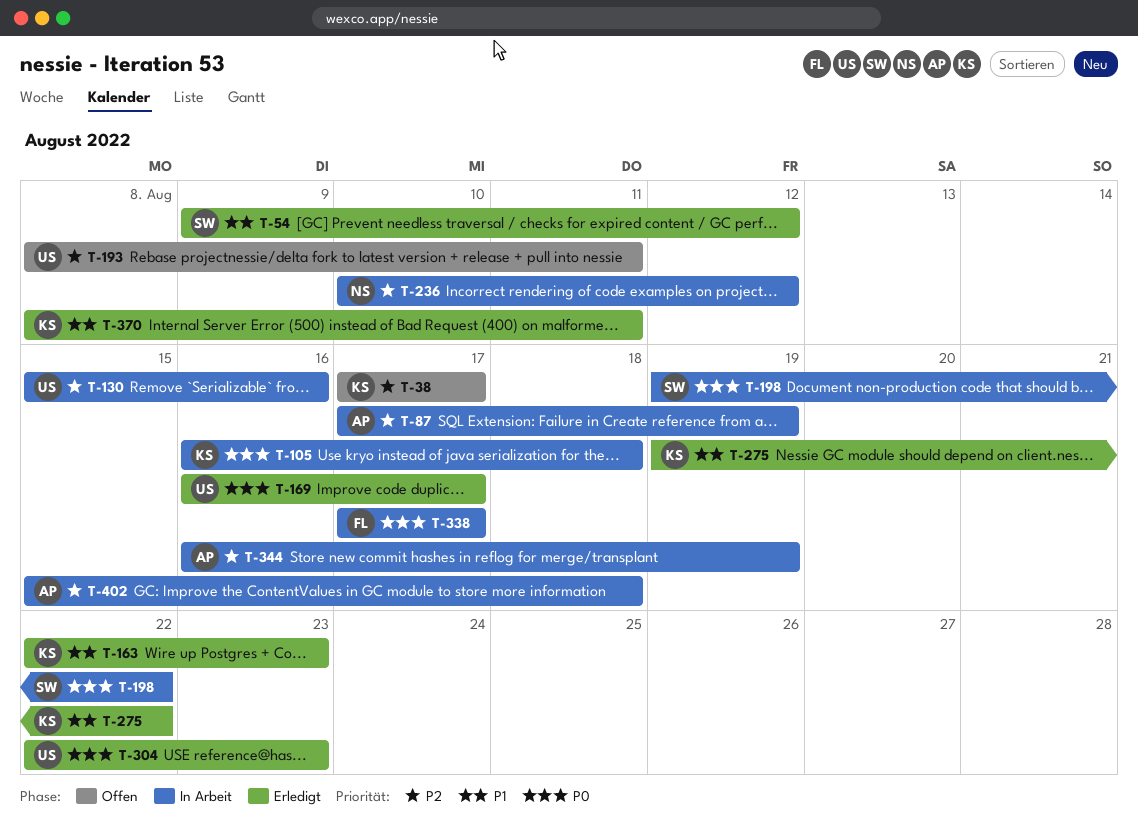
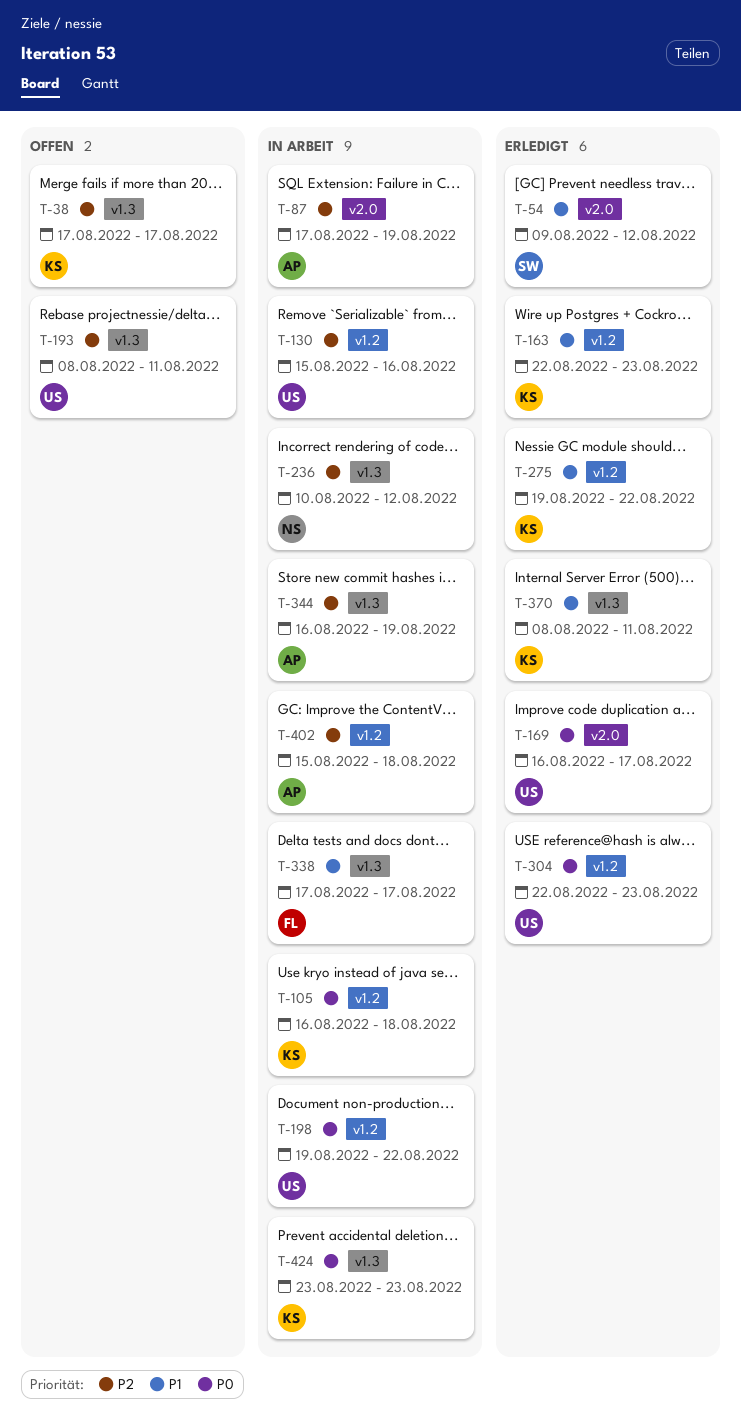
T-198, owner: SW -> US
T-338, priority: P0 -> P1
T-424: none -> present

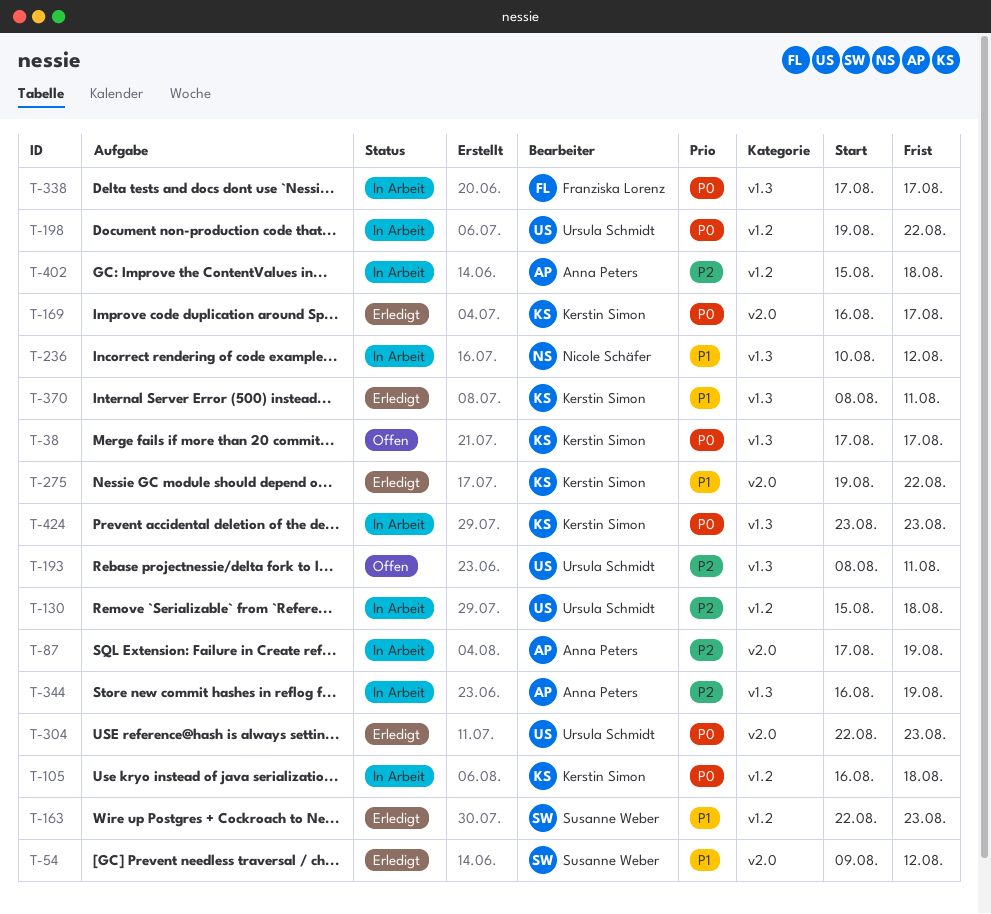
T-38, priority: P2 -> P0
T-130, due: Aug 16 -> Aug 18
T-163, owner: Kerstin Simon -> Susanne Weber
T-169, owner: Ursula Schmidt -> Kerstin Simon
T-236, priority: P2 -> P1
T-275, label: v1.2 -> v2.0
T-304, label: v1.2 -> v2.0
T-338, priority: P1 -> P0

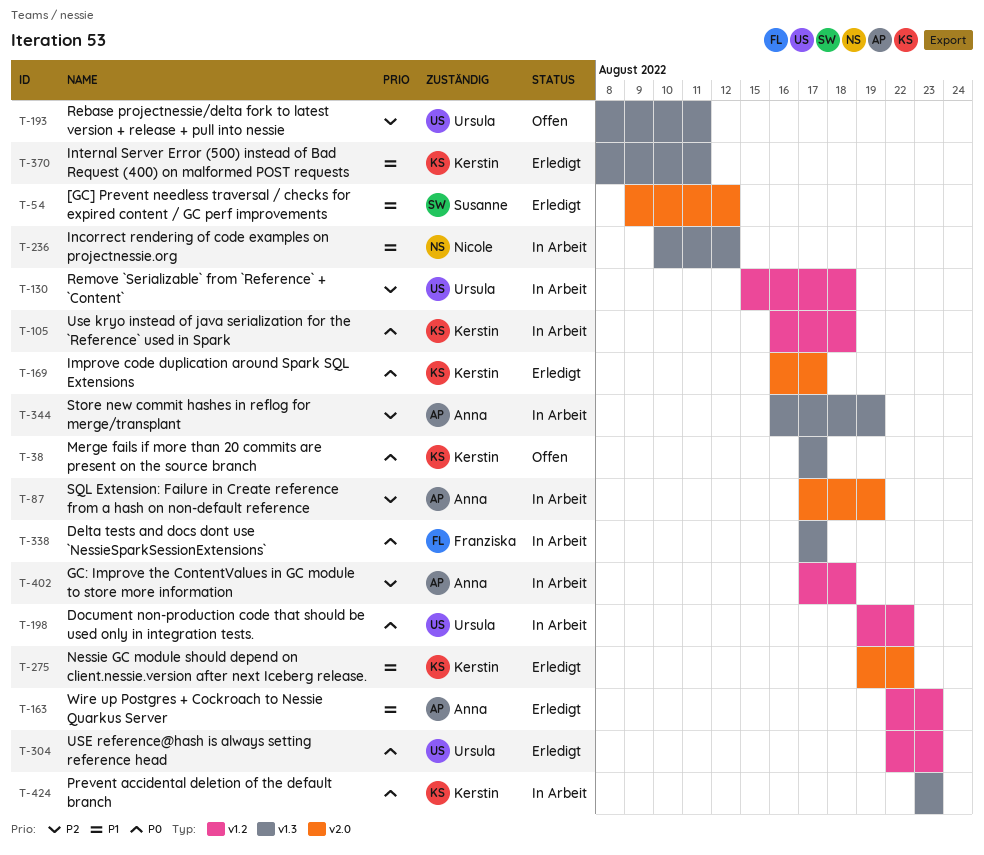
T-163, owner: Susanne Weber -> Anna Peters
T-304, label: v2.0 -> v1.2
T-402, start: Aug 15 -> Aug 17

